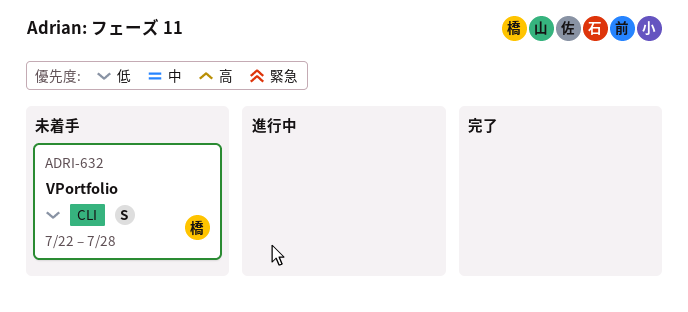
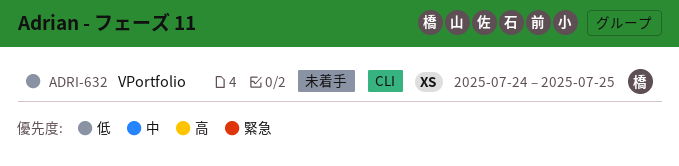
ADRI-632, estimate: S -> XS
ADRI-632, start: Jul 22 -> Jul 24
ADRI-632, due: Jul 28 -> Jul 25

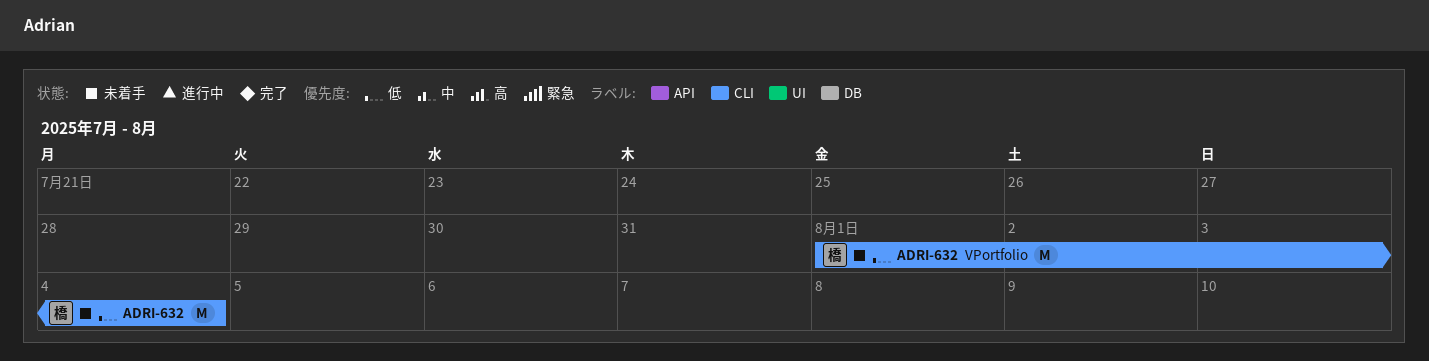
ADRI-632, estimate: XS -> M
ADRI-632, start: Jul 24 -> Aug 1
ADRI-632, due: Jul 25 -> Aug 4

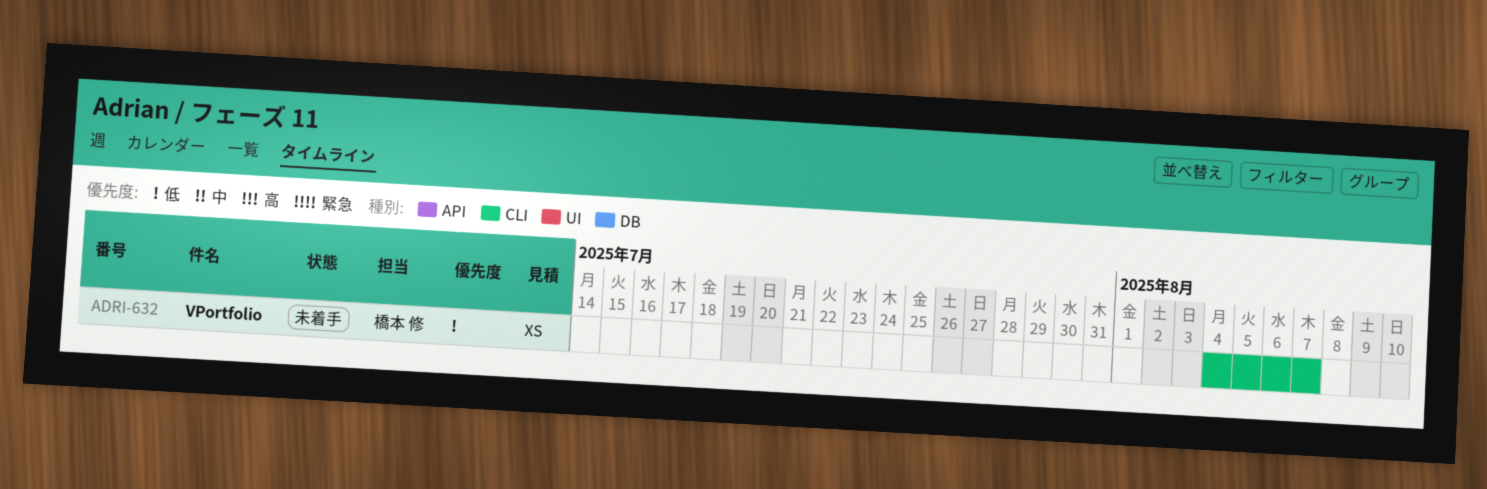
ADRI-632, estimate: M -> XS
ADRI-632, start: Aug 1 -> Aug 4
ADRI-632, due: Aug 4 -> Aug 7

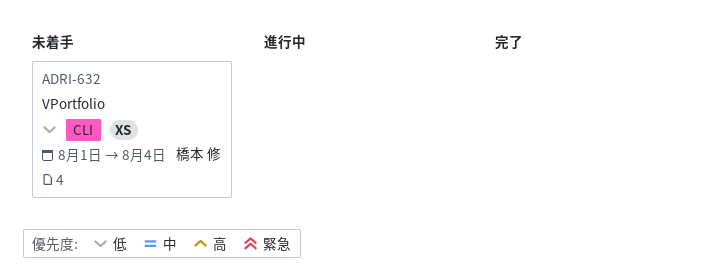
ADRI-632, start: Aug 4 -> Aug 1
ADRI-632, due: Aug 7 -> Aug 4

